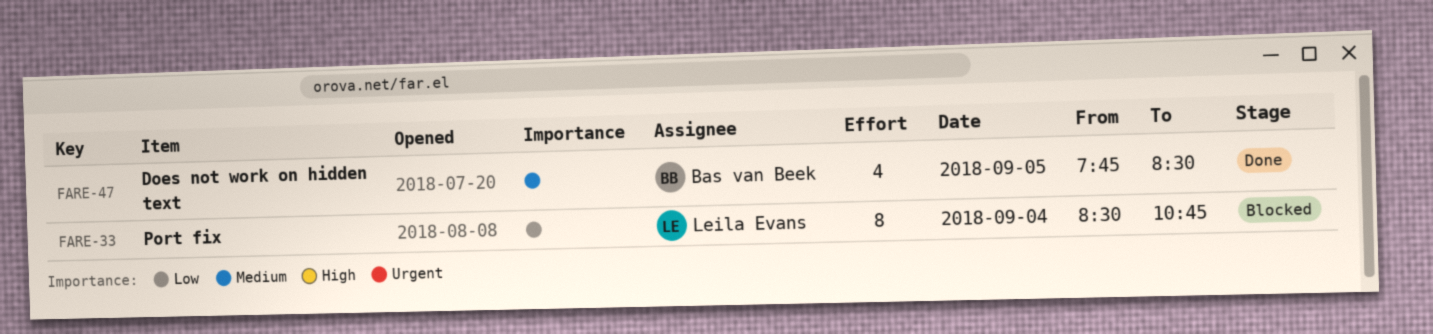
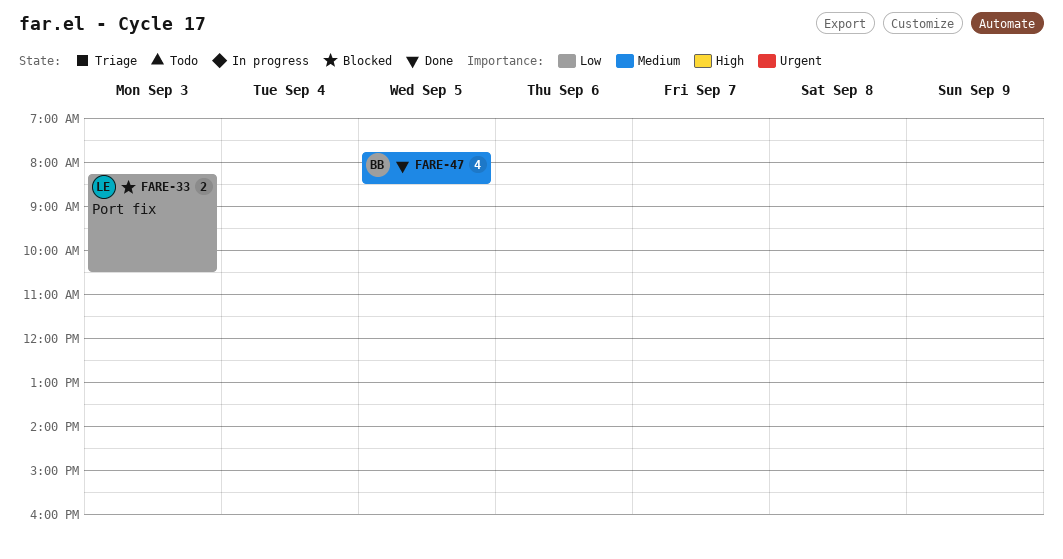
FARE-33, estimate: 8 -> 2
FARE-33, day: Sep 4 -> Sep 3
FARE-33, begins: 08:30 -> 08:15
FARE-33, ends: 10:45 -> 10:30

